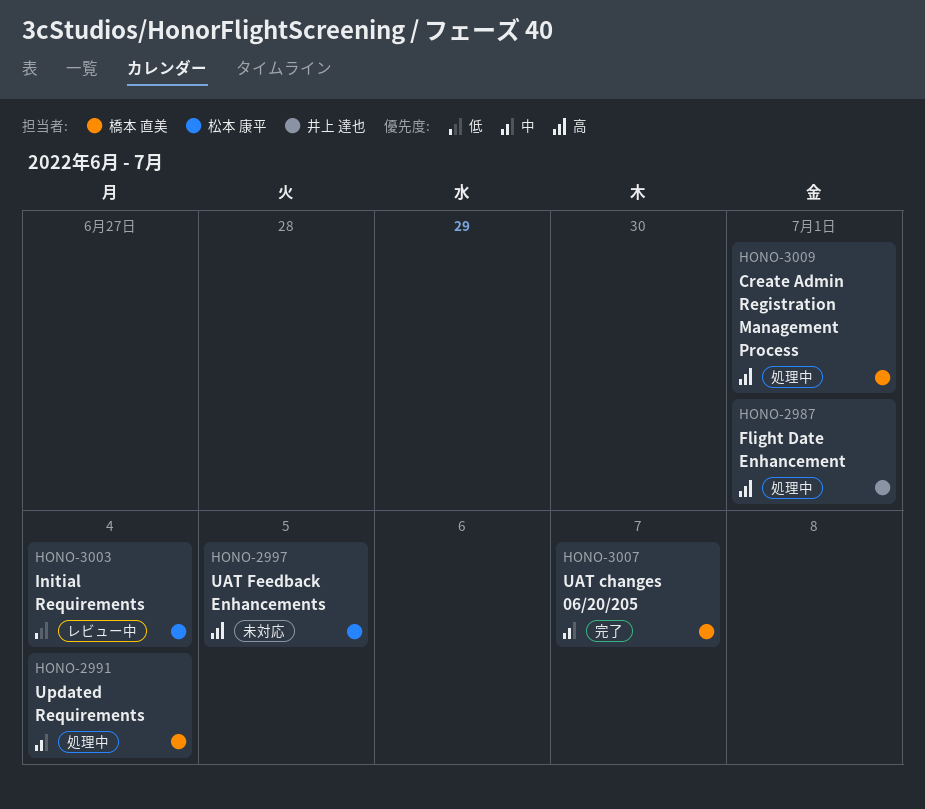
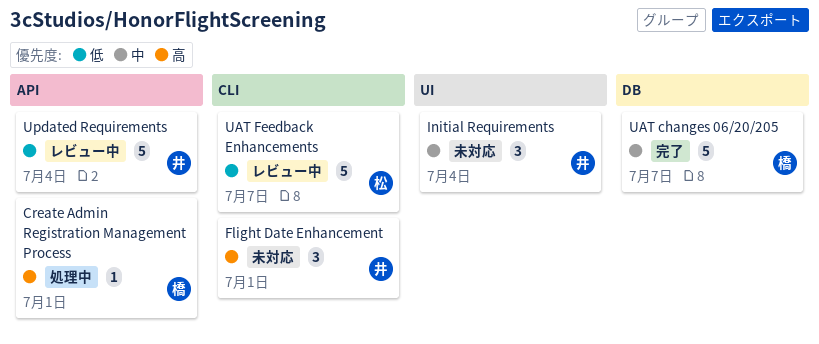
Flight Date Enhancement, status: 処理中 -> 未対応
Initial Requirements, status: レビュー中 -> 未対応
Initial Requirements, owner: 松本 康平 -> 井上 達也
Initial Requirements, priority: 低 -> 中
UAT Feedback Enhancements, status: 未対応 -> レビュー中
UAT Feedback Enhancements, priority: 高 -> 低
UAT Feedback Enhancements, due: Jul 5 -> Jul 7
Updated Requirements, status: 処理中 -> レビュー中
Updated Requirements, owner: 橋本 直美 -> 井上 達也
Updated Requirements, priority: 中 -> 低

